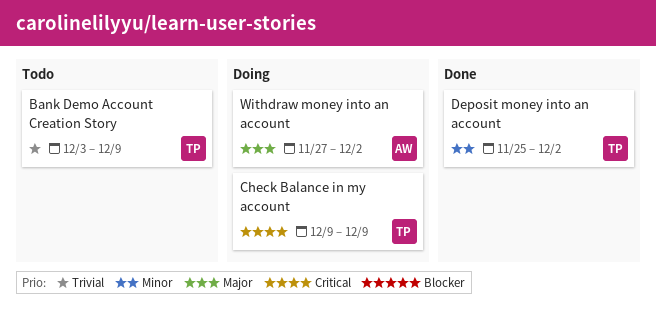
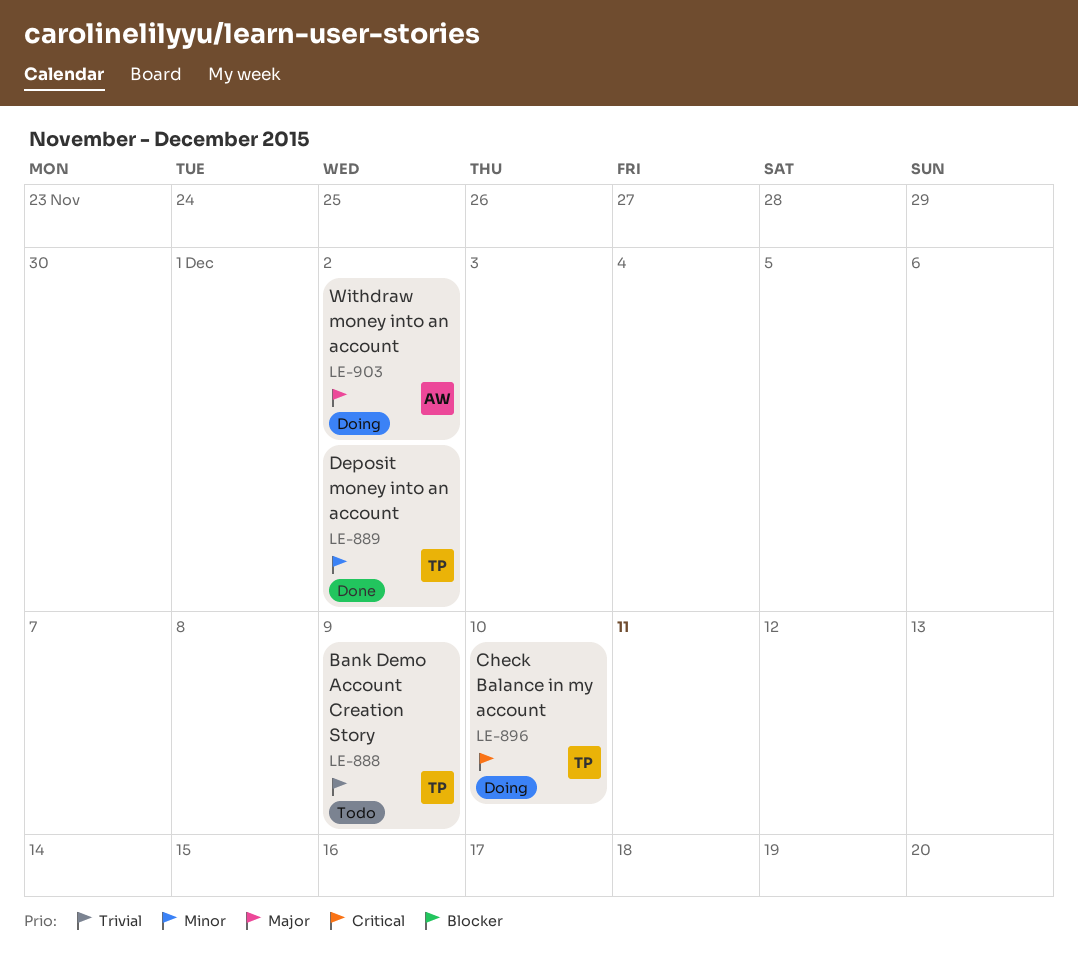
Check Balance in my account, due: Dec 9 -> Dec 10

